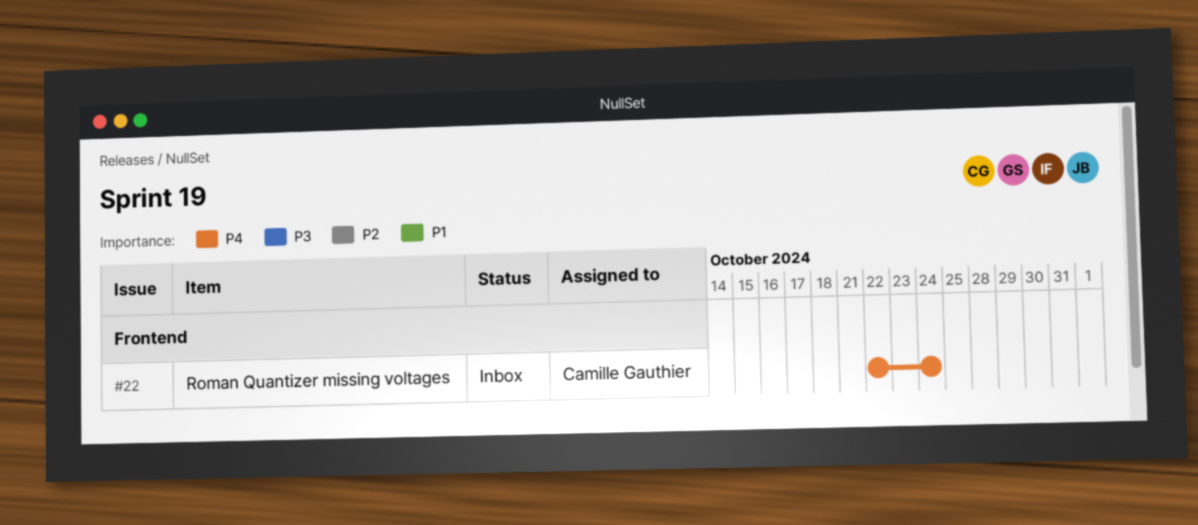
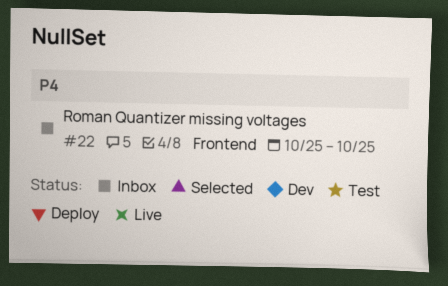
#22, start: Oct 22 -> Oct 25
#22, due: Oct 24 -> Oct 25

